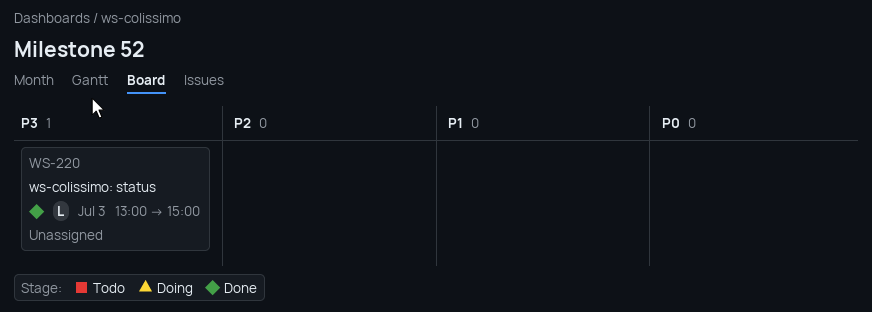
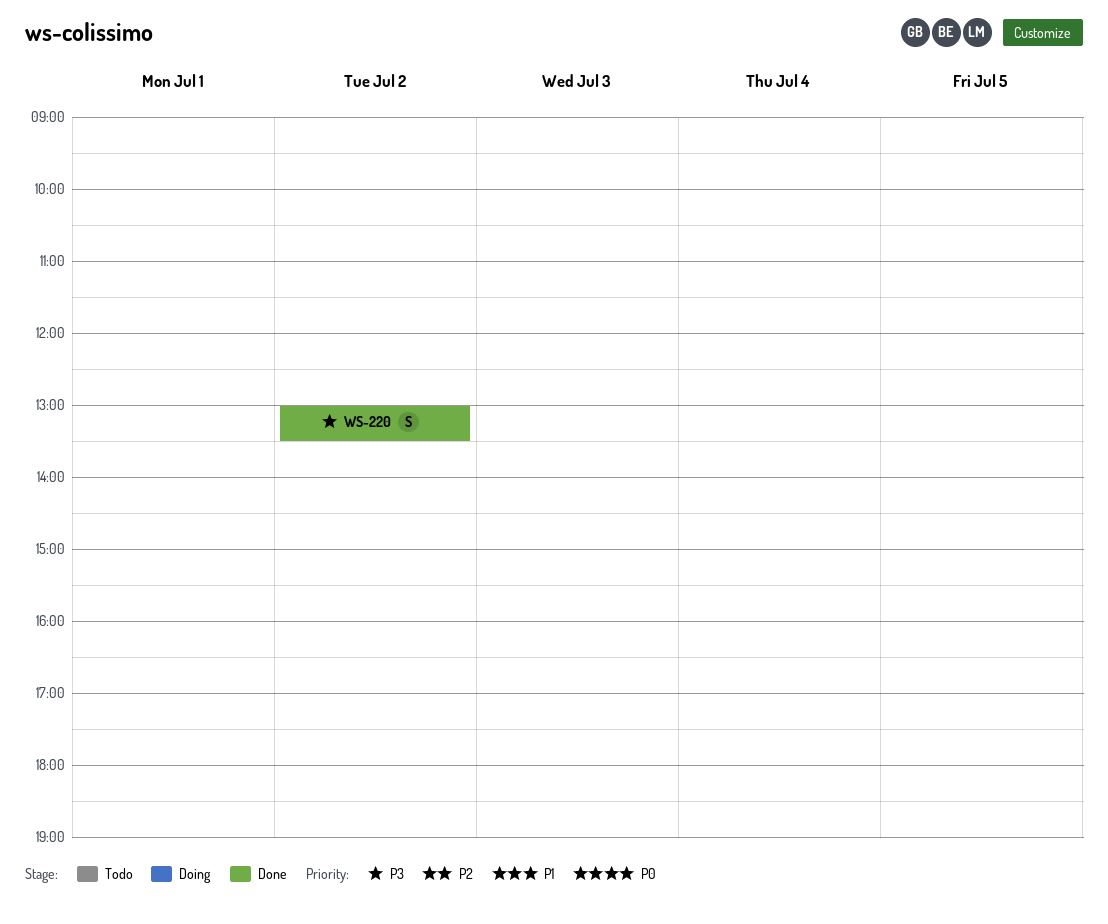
WS-220, estimate: L -> S
WS-220, day: Jul 3 -> Jul 2
WS-220, ends: 15:00 -> 13:30

